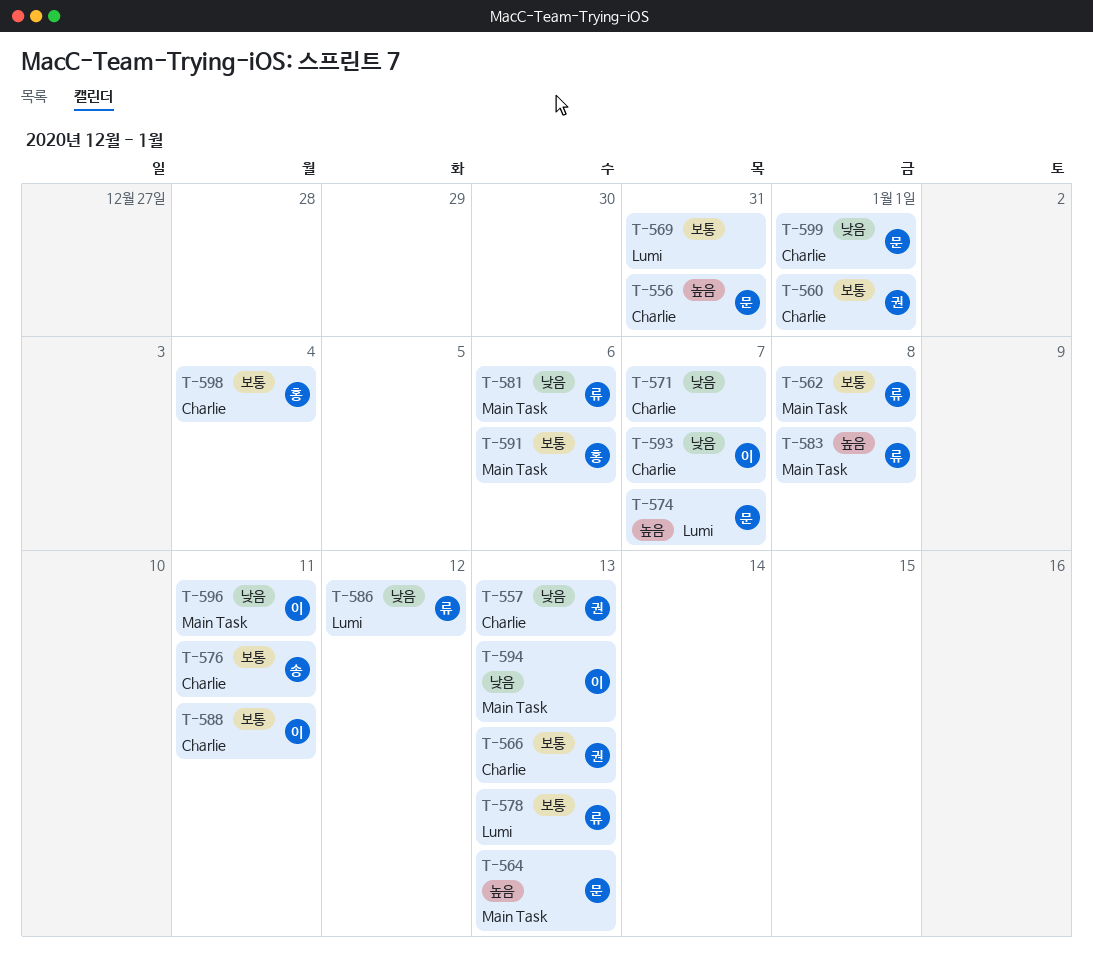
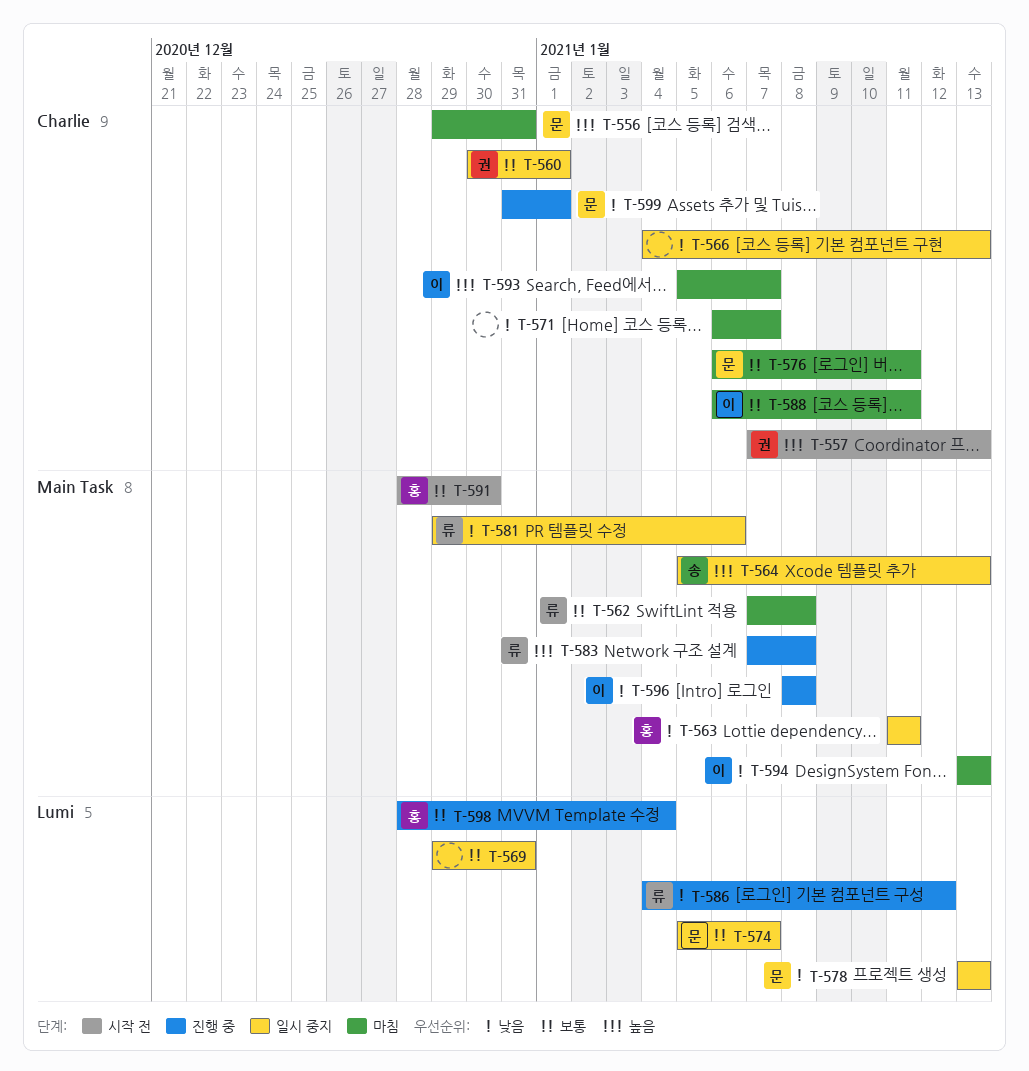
T-557, priority: 낮음 -> 높음
T-563: none -> present
T-564, owner: 문 -> 송
T-566, owner: 권 -> none
T-566, priority: 보통 -> 낮음
T-574, priority: 높음 -> 보통
T-576, owner: 송 -> 문
T-578, owner: 류 -> 문
T-578, priority: 보통 -> 낮음
T-591, due: Jan 6 -> Dec 30
T-593, priority: 낮음 -> 높음
T-596, due: Jan 11 -> Jan 8
T-598, label: Charlie -> Lumi

